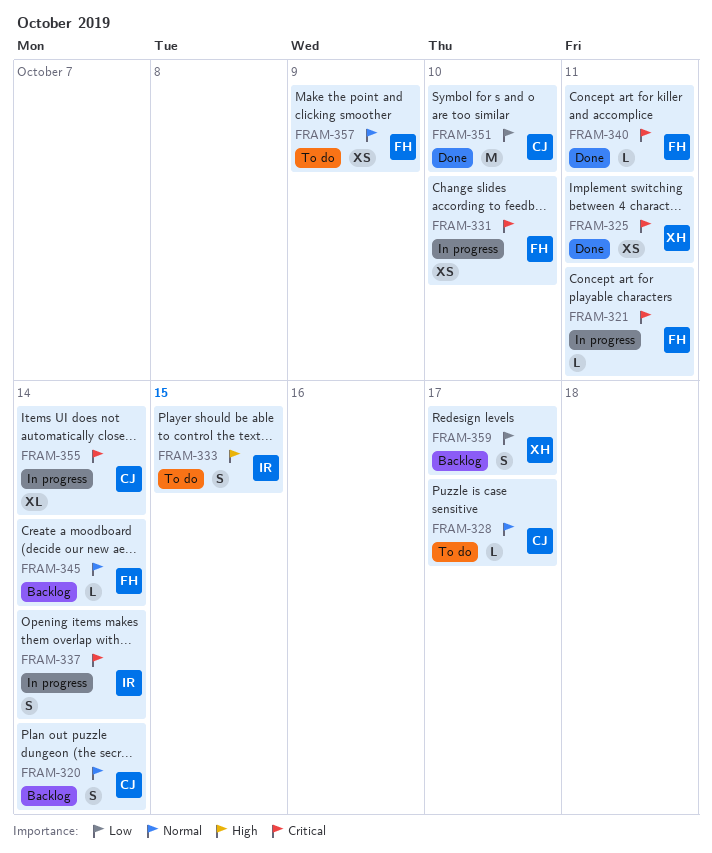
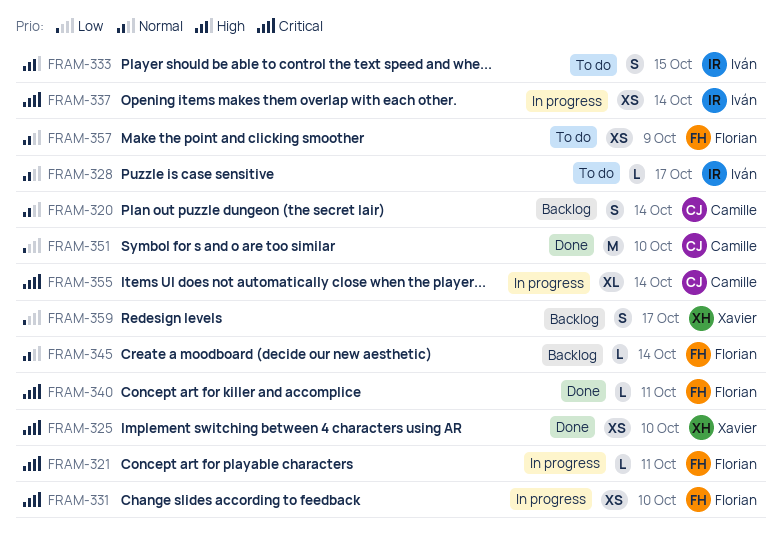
FRAM-325, due: Oct 11 -> Oct 10
FRAM-328, owner: Camille -> Iván
FRAM-337, estimate: S -> XS

